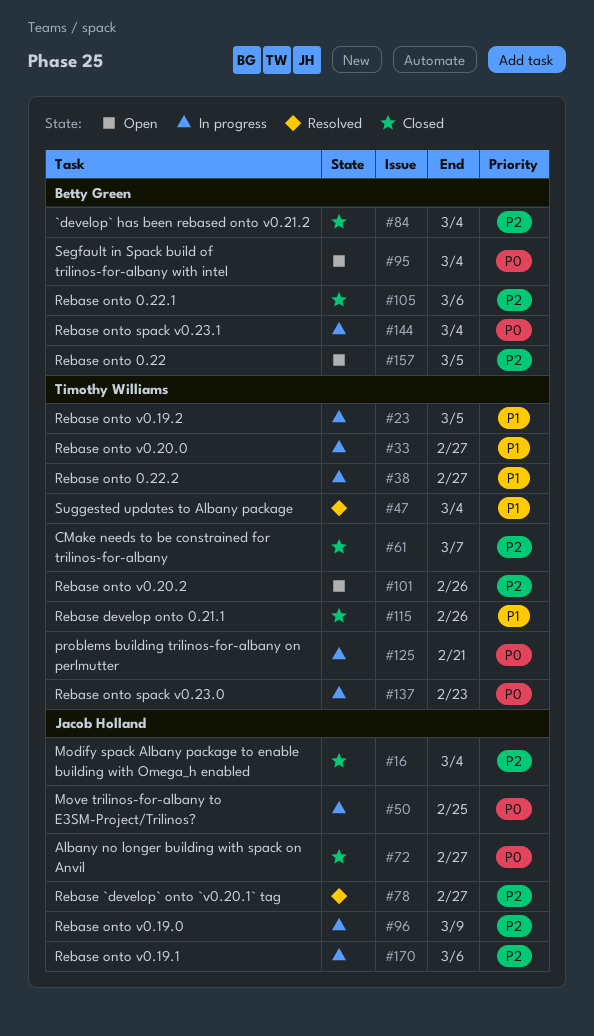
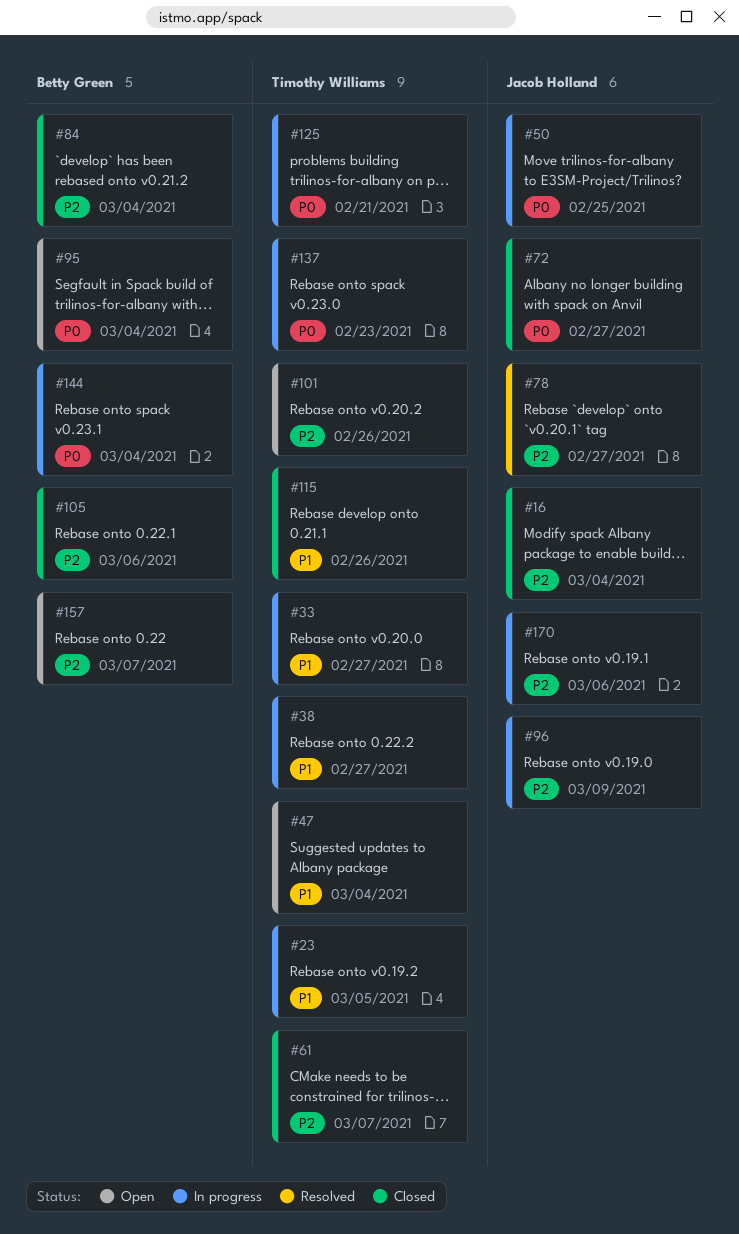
#47, status: Resolved -> Open
#157, due: Mar 5 -> Mar 7

